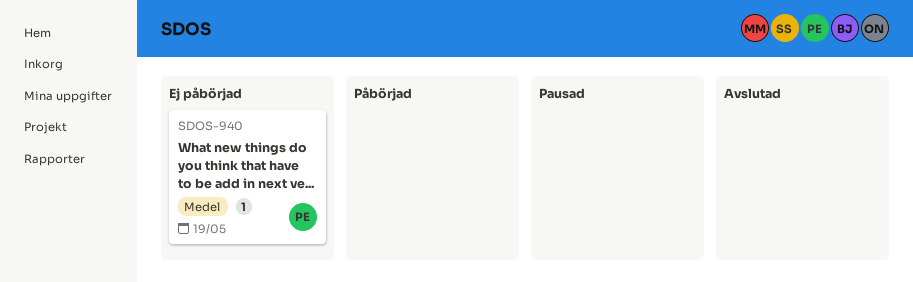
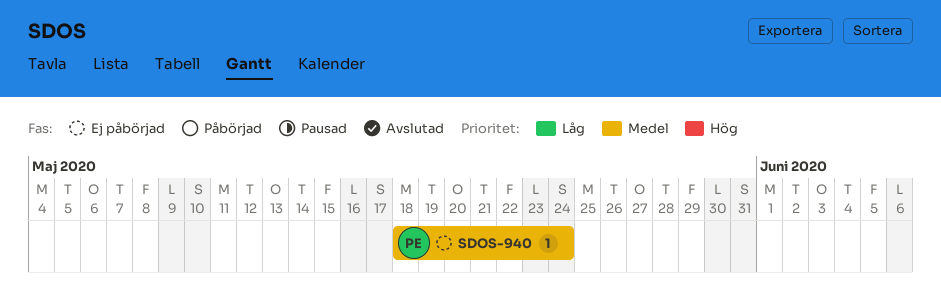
SDOS-940, due: May 19 -> May 24

